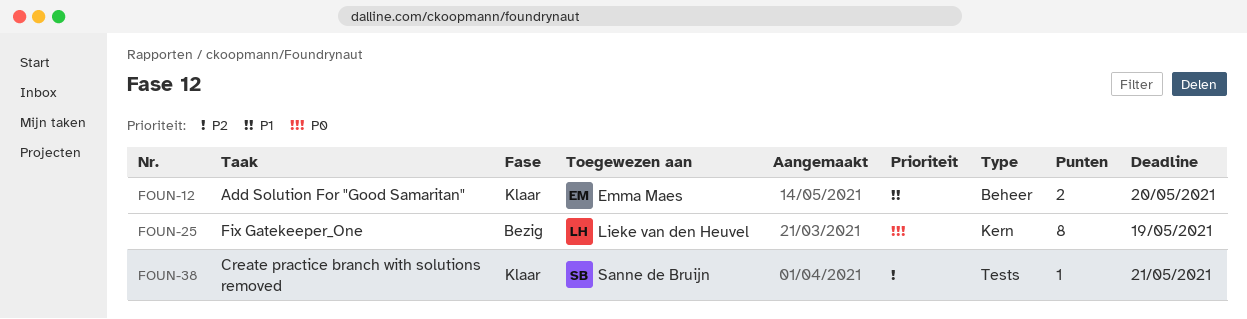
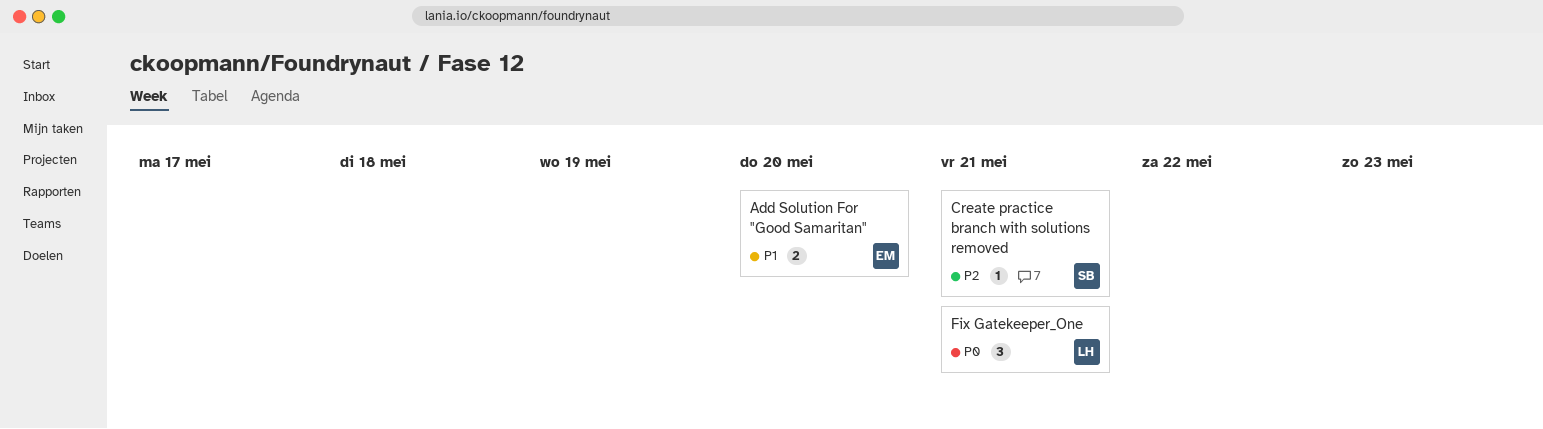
Fix Gatekeeper_One, estimate: 8 -> 3
Fix Gatekeeper_One, due: May 19 -> May 21

